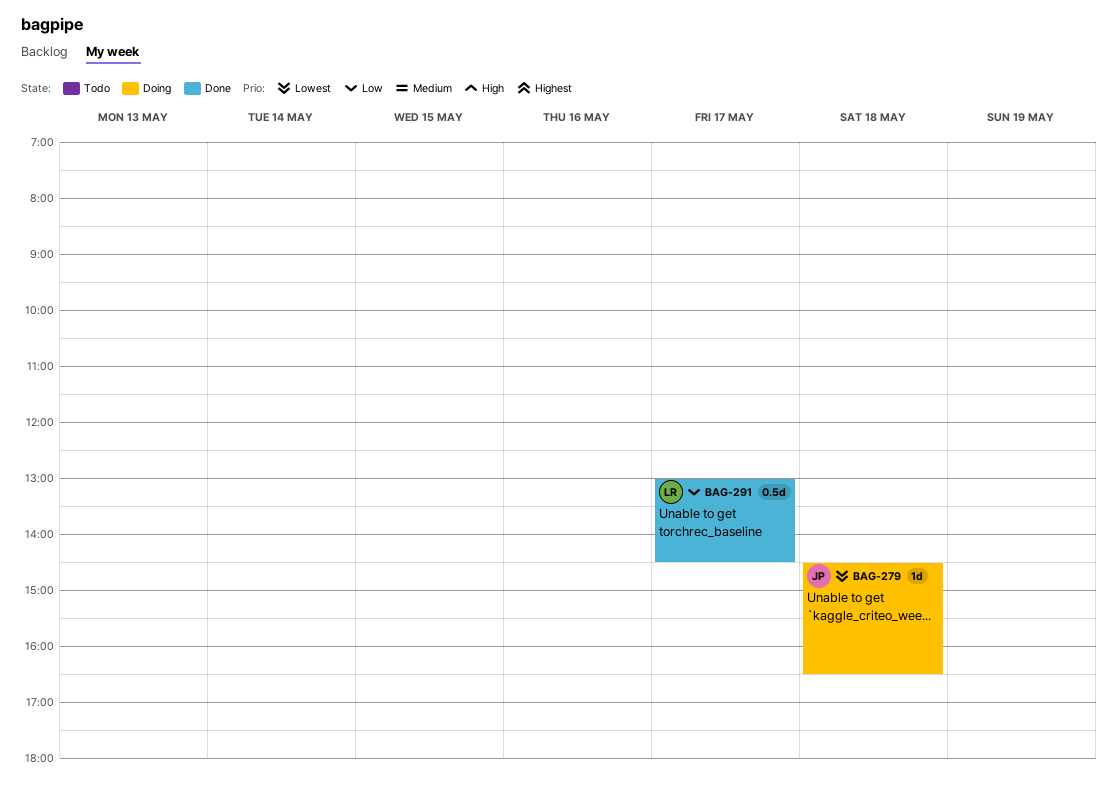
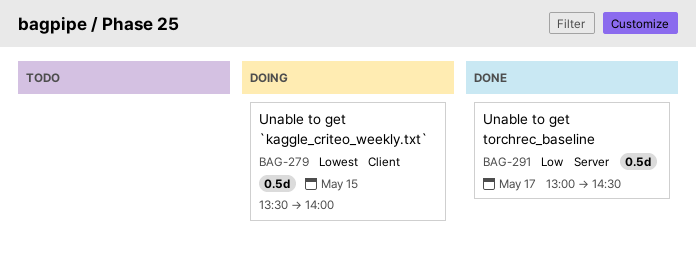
BAG-279, estimate: 1d -> 0.5d
BAG-279, day: May 18 -> May 15
BAG-279, begins: 14:30 -> 13:30
BAG-279, ends: 16:30 -> 14:00

